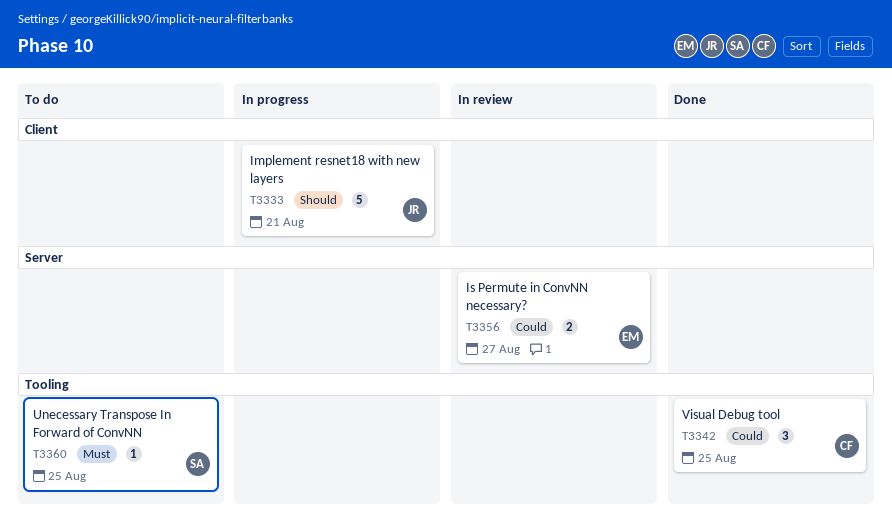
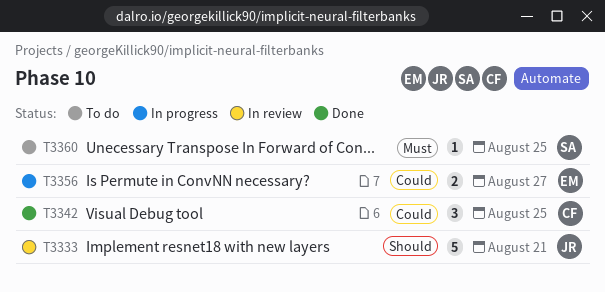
T3333, status: In progress -> In review
T3356, status: In review -> In progress

